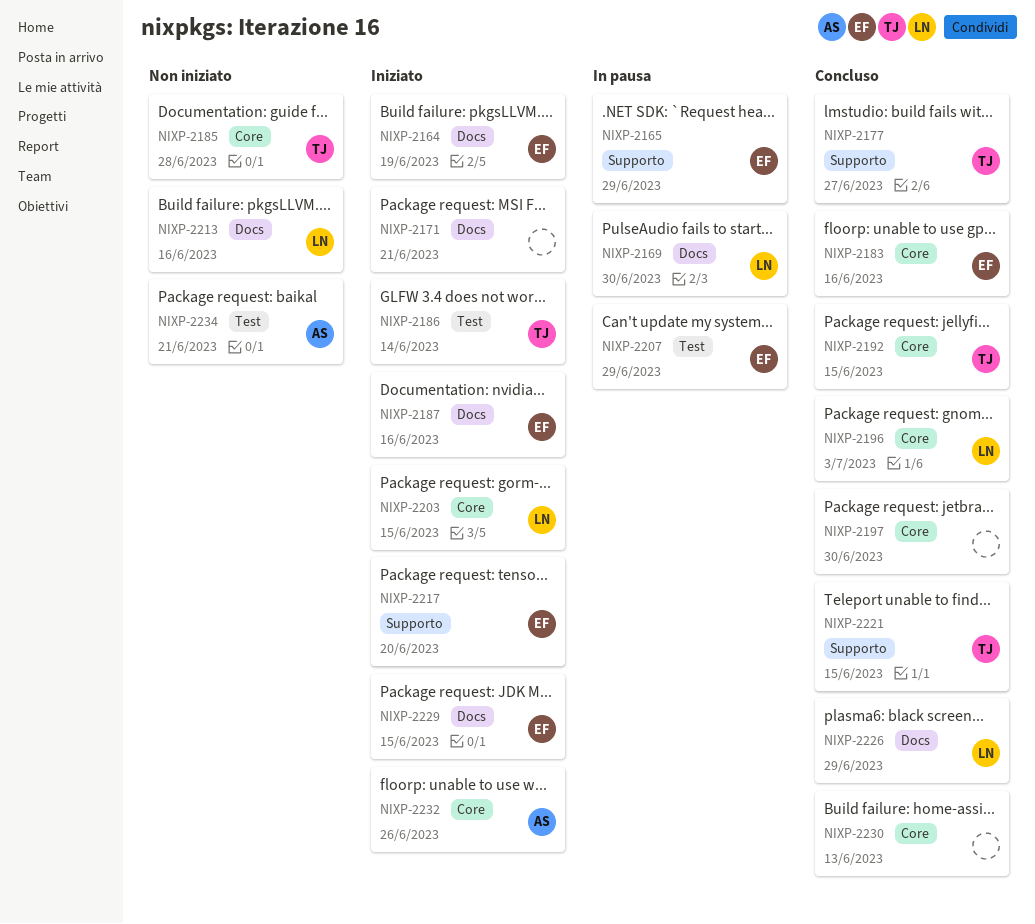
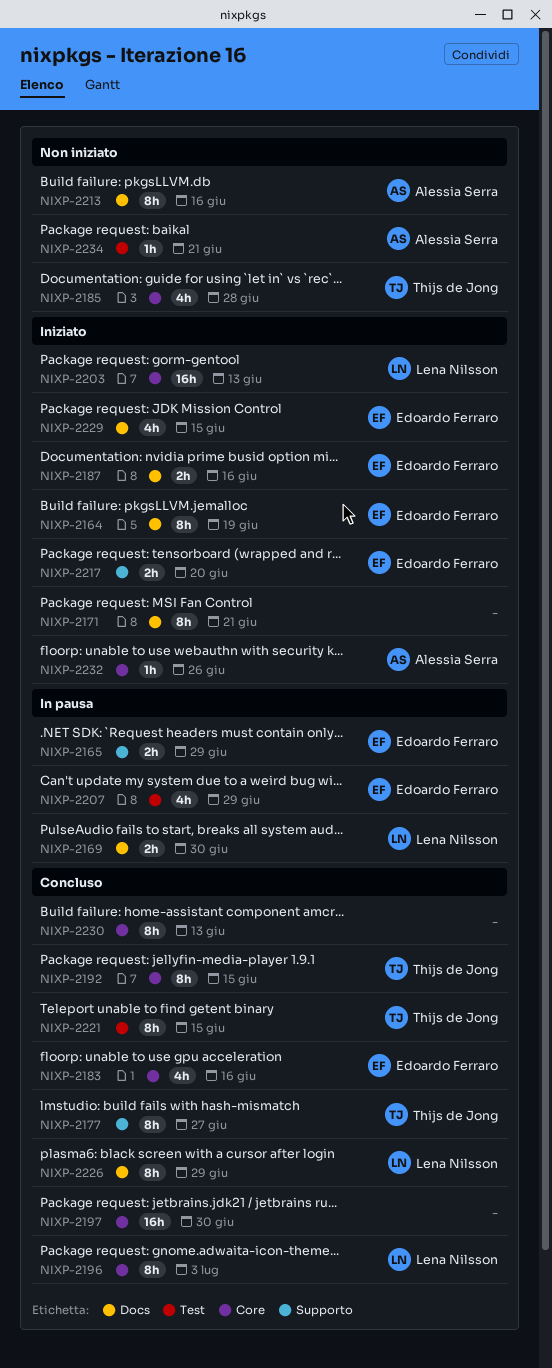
NIXP-2186: present -> none
NIXP-2203, due: Jun 15 -> Jun 13
NIXP-2213, owner: Lena Nilsson -> Alessia Serra
NIXP-2221, label: Supporto -> Test

